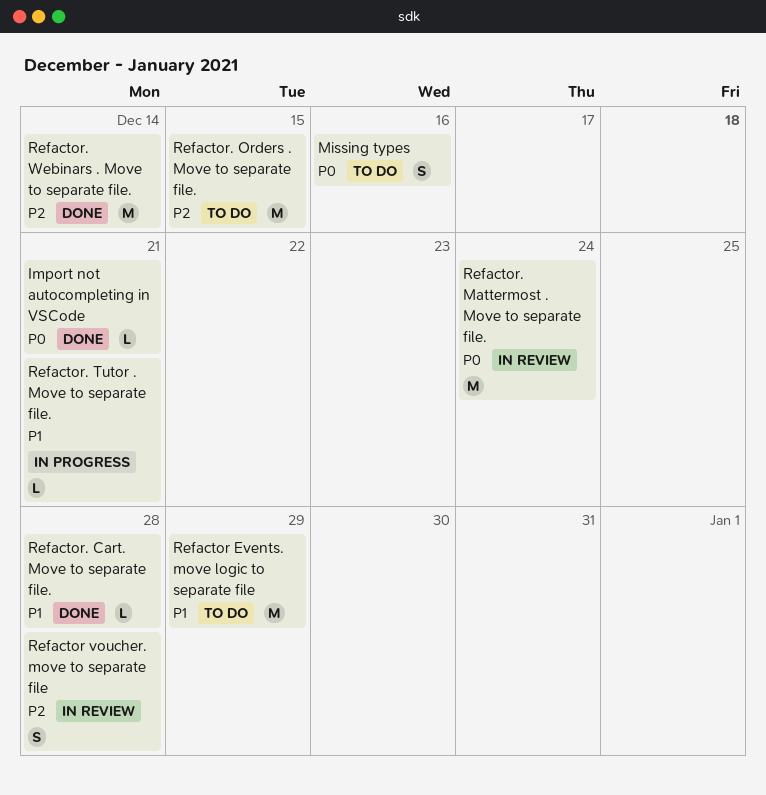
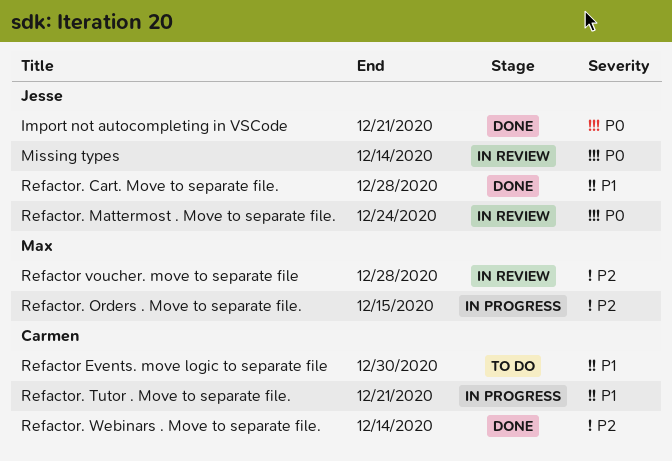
Missing types, status: To do -> In review
Missing types, due: Dec 16 -> Dec 14
Refactor Events. move logic to separate file, due: Dec 29 -> Dec 30
Refactor. Orders . Move to separate file., status: To do -> In progress

